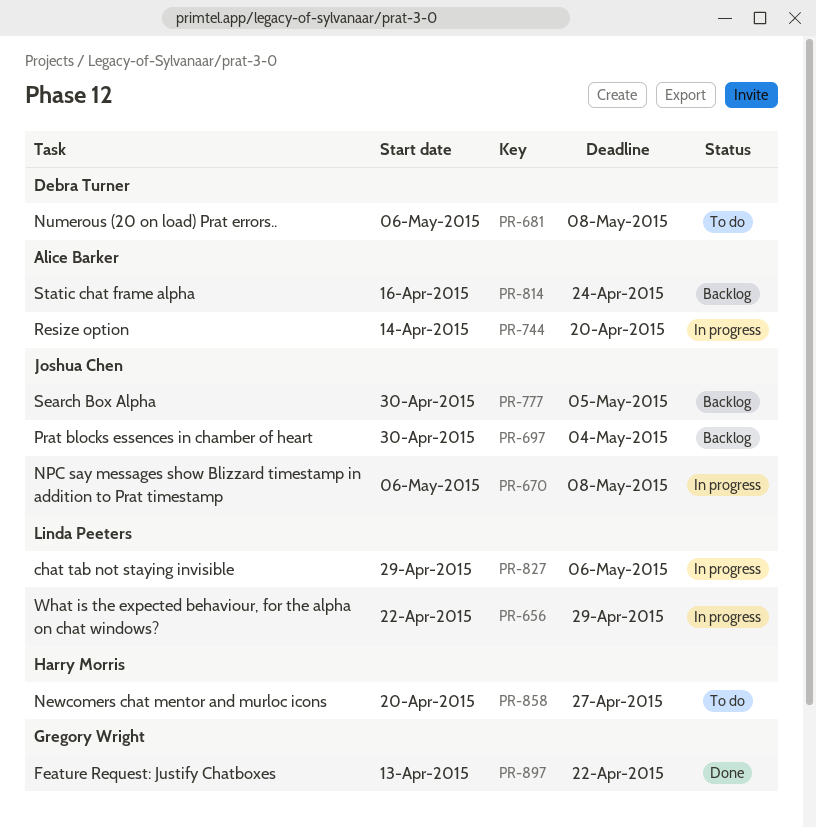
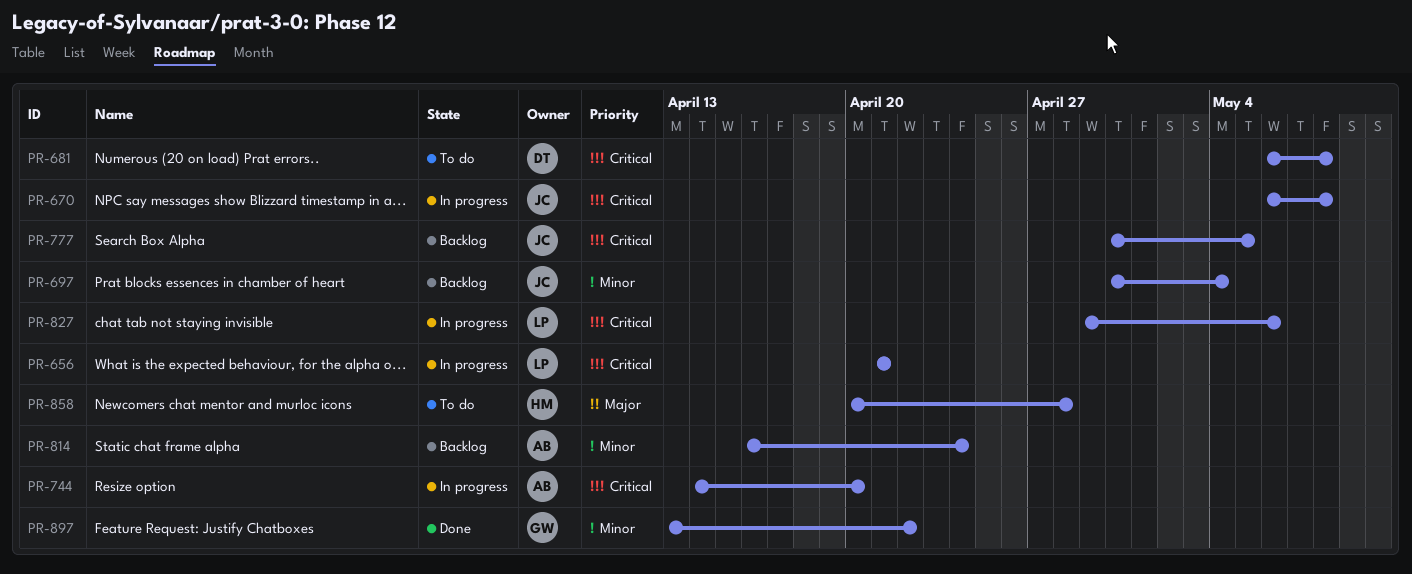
PR-656, start: Apr 22 -> Apr 21
PR-656, due: Apr 29 -> Apr 21
PR-858, due: Apr 27 -> Apr 28

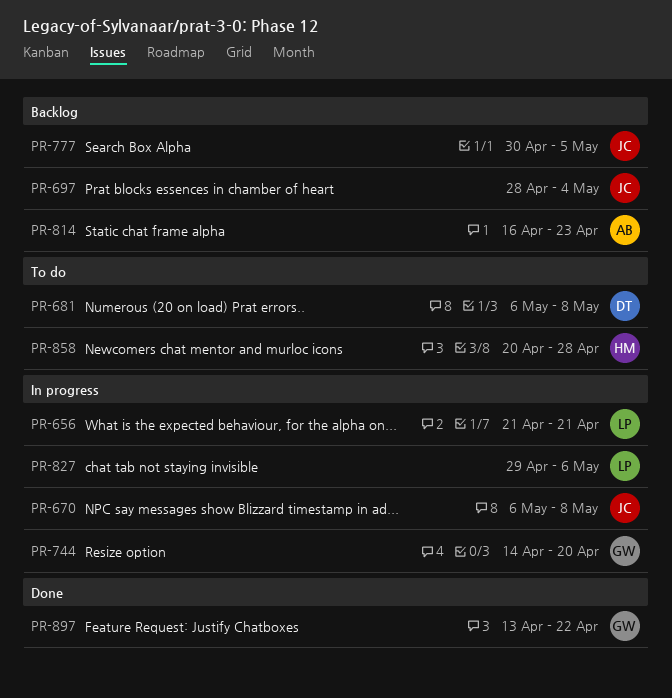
PR-697, start: Apr 30 -> Apr 28
PR-744, owner: AB -> GW
PR-814, due: Apr 24 -> Apr 23

